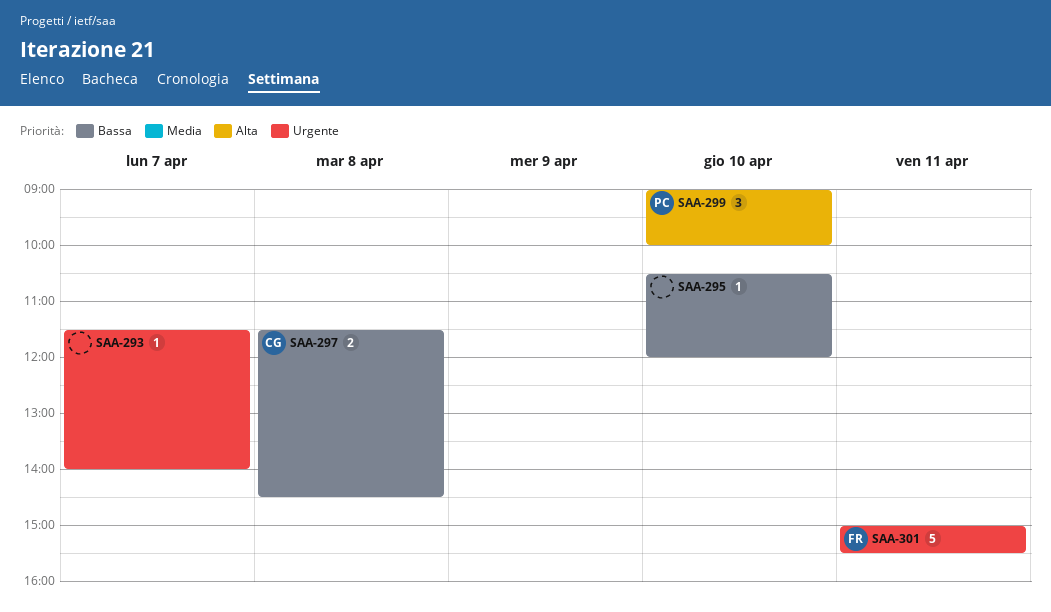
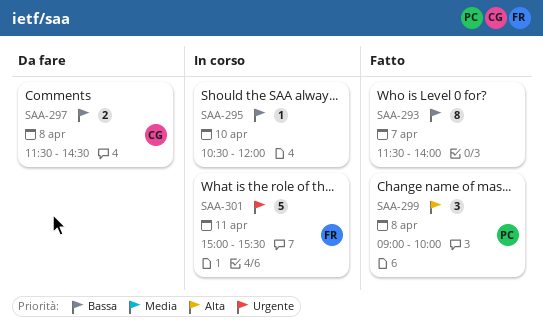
SAA-293, priority: Urgente -> Bassa
SAA-293, estimate: 1 -> 8
SAA-299, day: Apr 10 -> Apr 8

